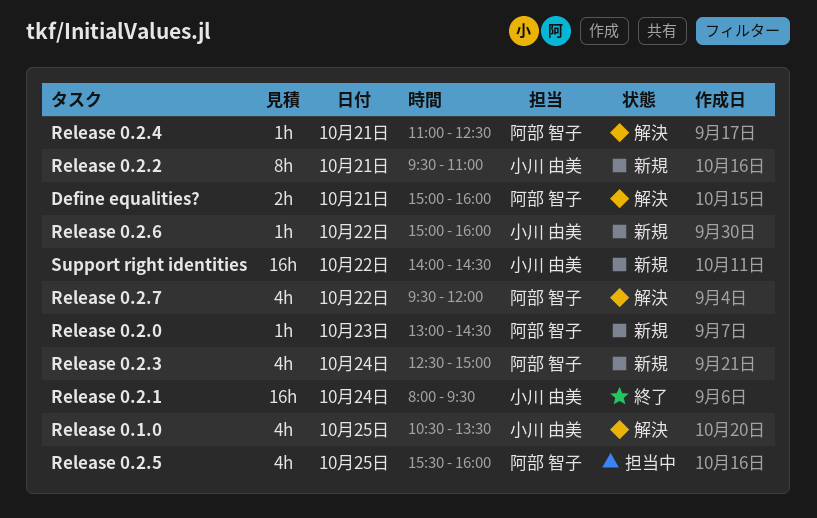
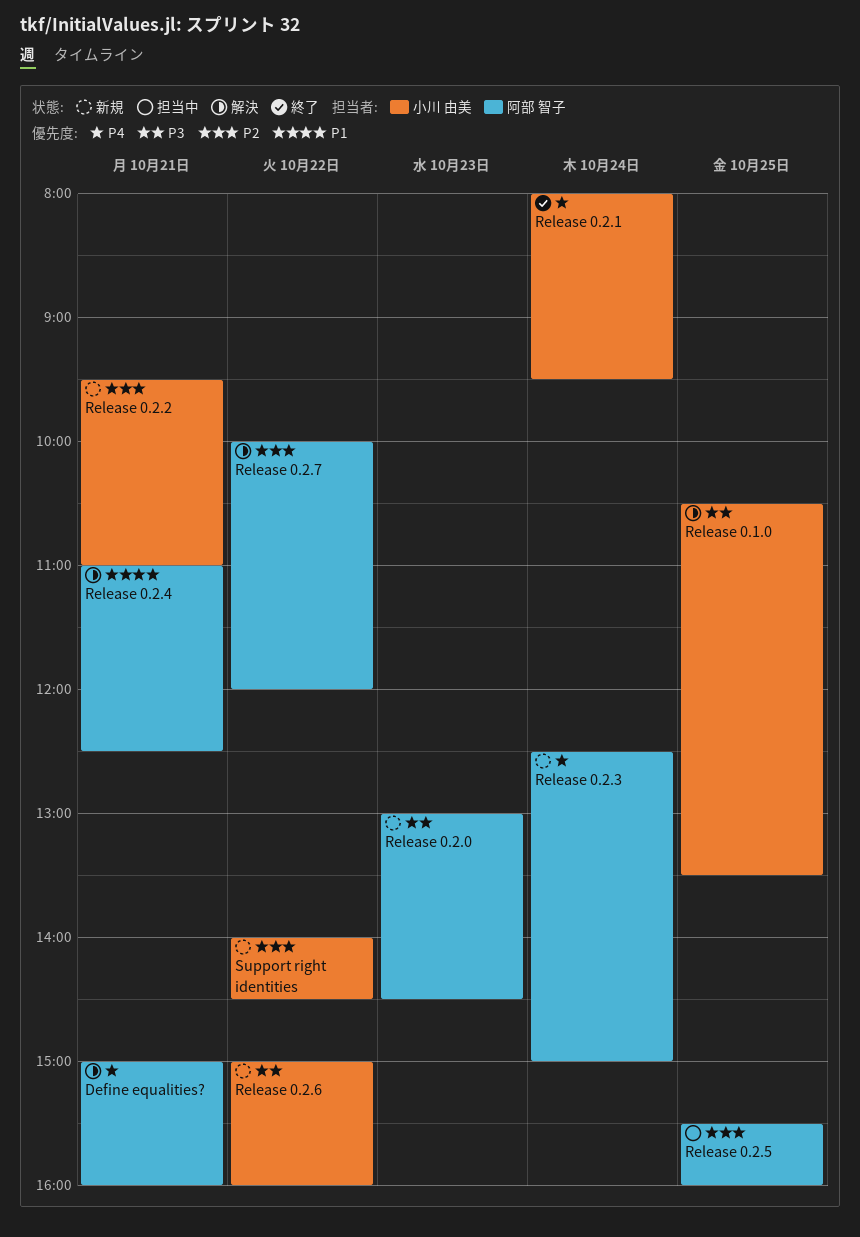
Release 0.2.7, begins: 09:30 -> 10:00

